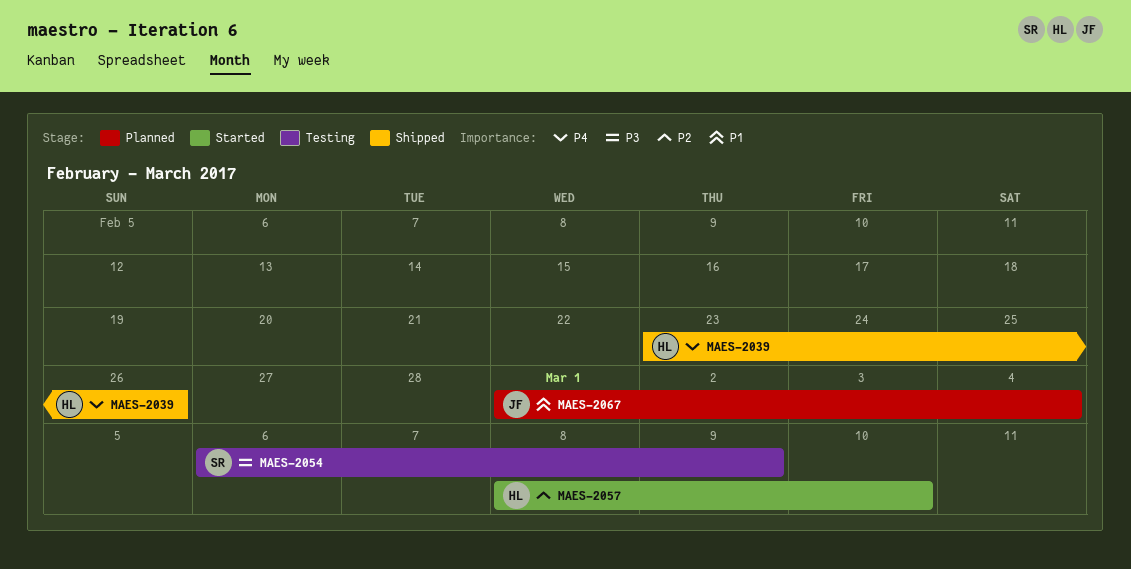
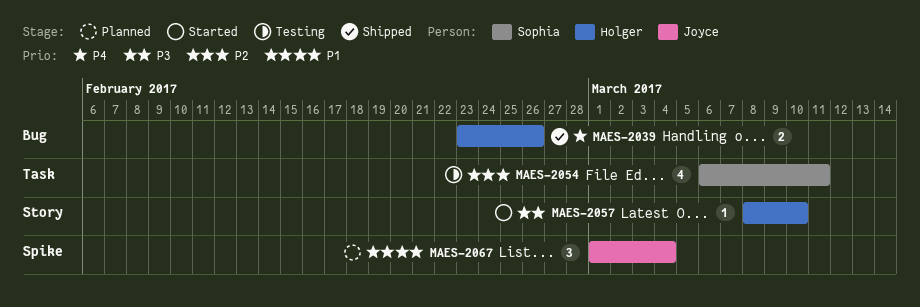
MAES-2054, priority: P3 -> P2
MAES-2054, due: Mar 9 -> Mar 11
MAES-2057, priority: P2 -> P3

